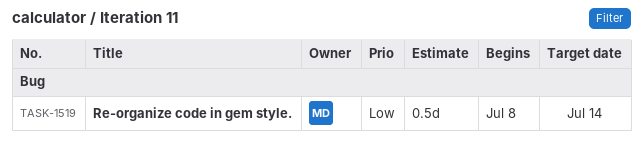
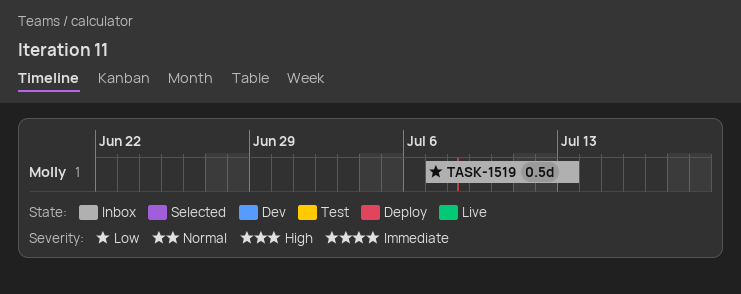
TASK-1519, start: Jul 8 -> Jul 7
TASK-1519, due: Jul 14 -> Jul 13

